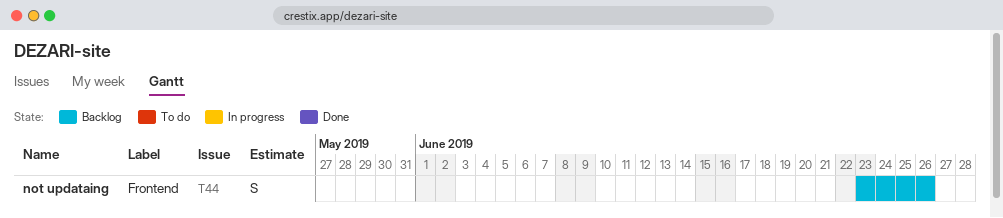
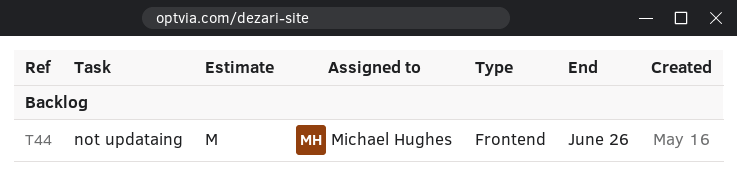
T44, estimate: S -> M

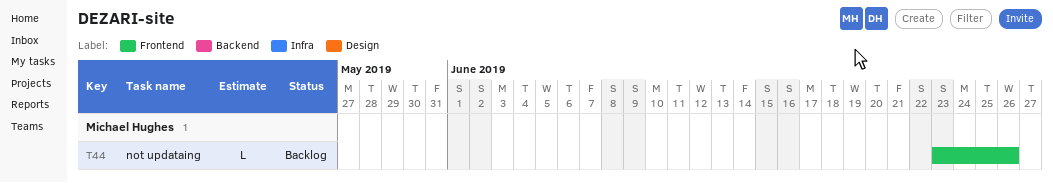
T44, estimate: M -> L

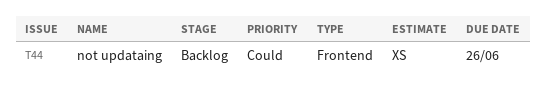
T44, estimate: L -> XS

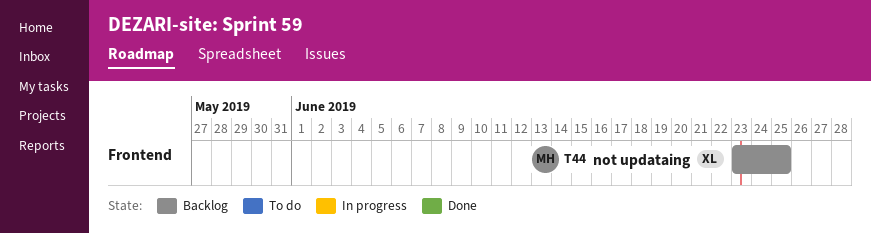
T44, estimate: XS -> XL
T44, due: Jun 26 -> Jun 25

